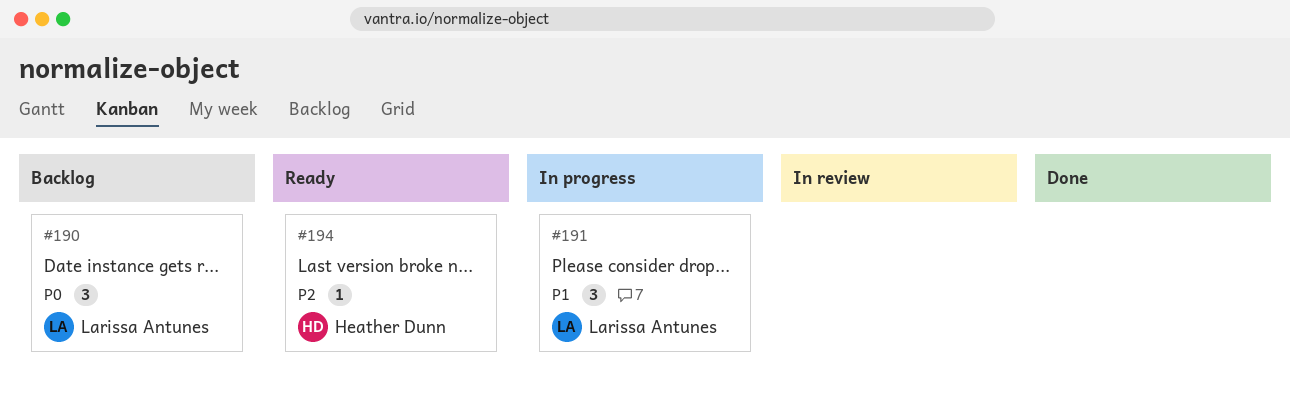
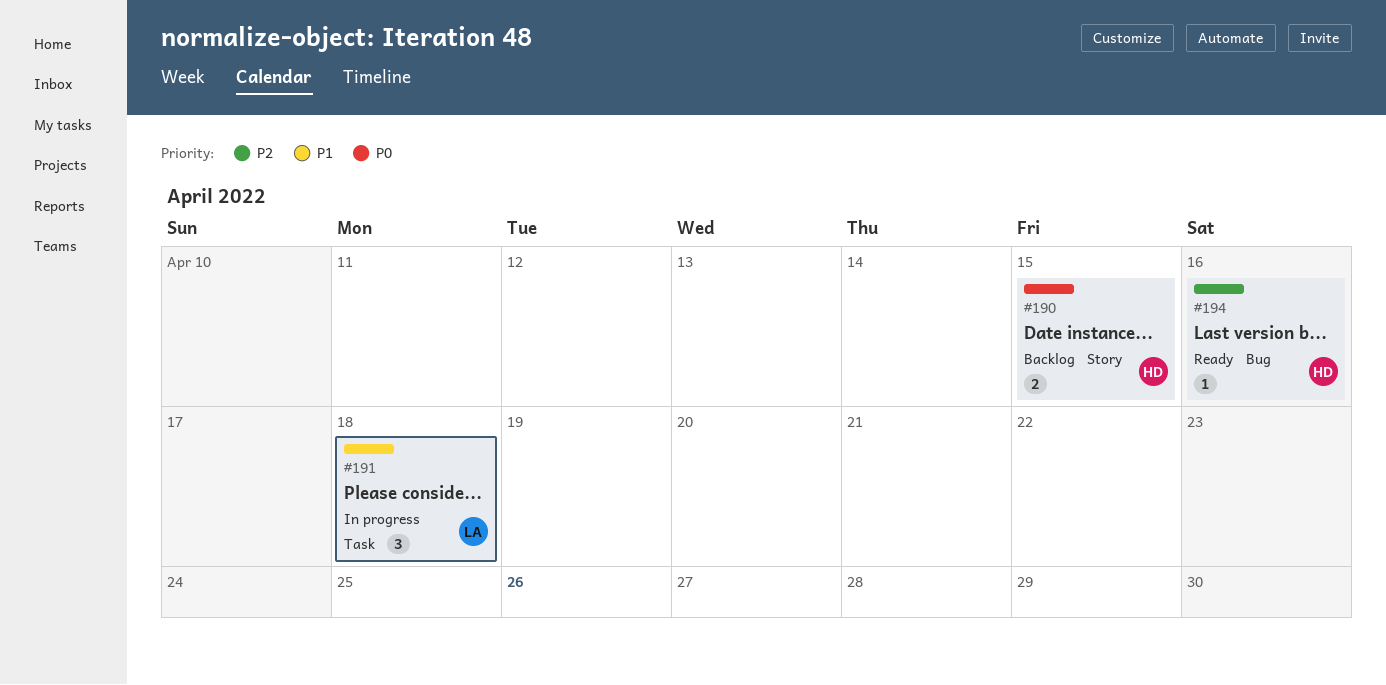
#190, owner: Larissa Antunes -> Heather Dunn
#190, estimate: 3 -> 2

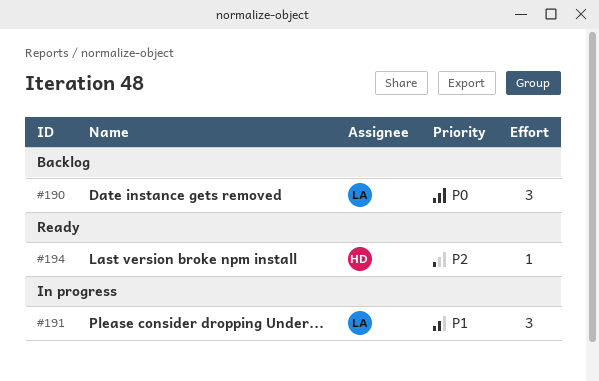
#190, owner: HD -> LA
#190, estimate: 2 -> 3

